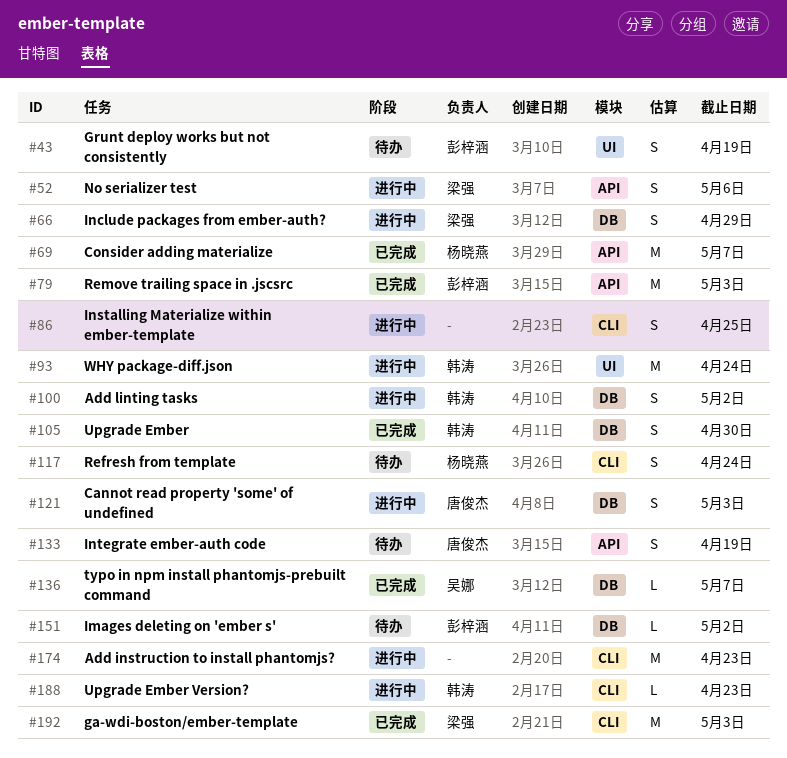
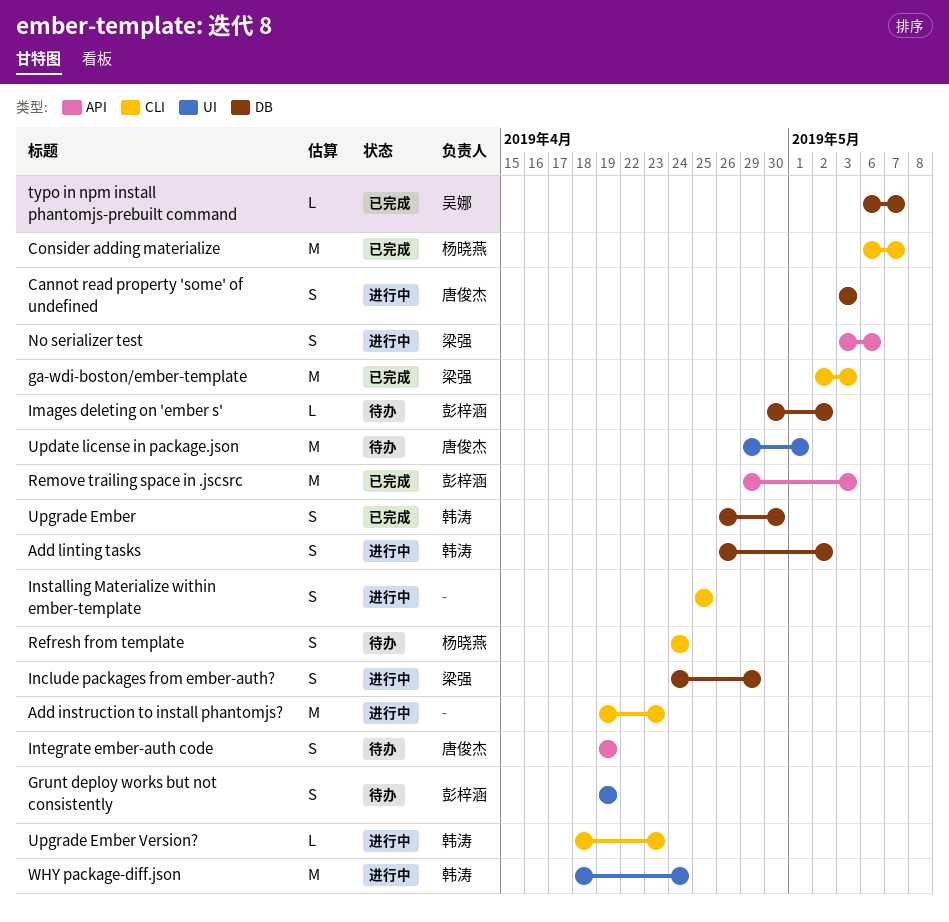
Consider adding materialize, label: API -> CLI
Update license in package.json: none -> present

